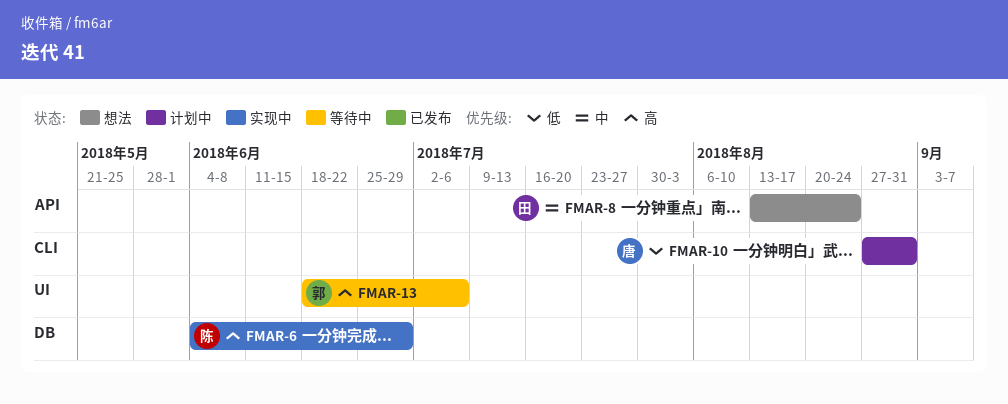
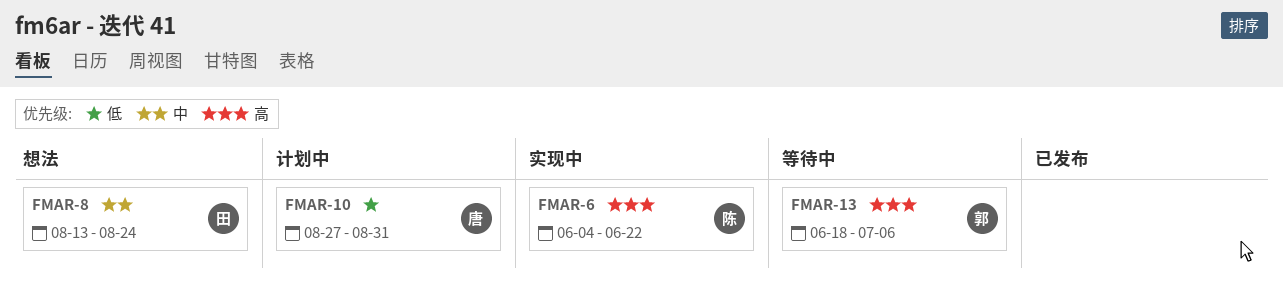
FMAR-6, due: Jun 29 -> Jun 22

